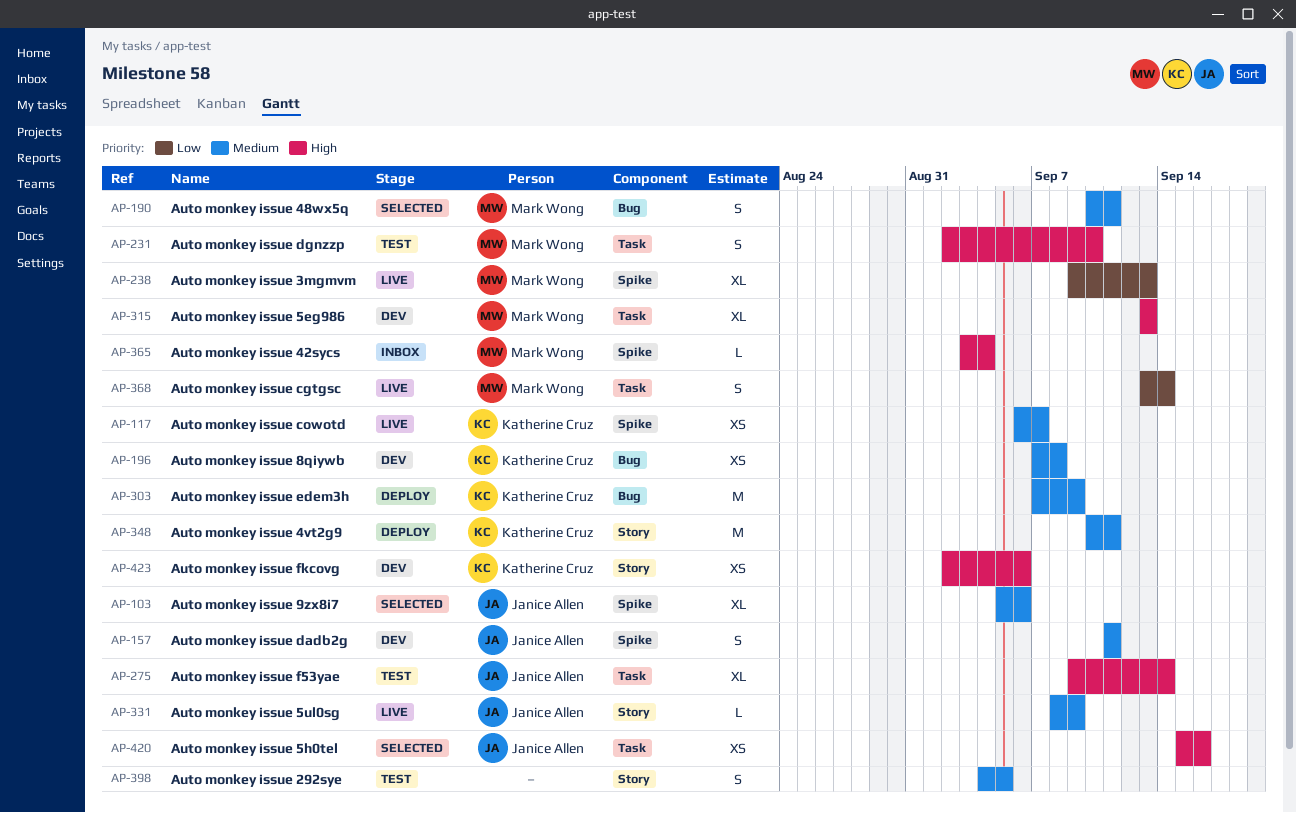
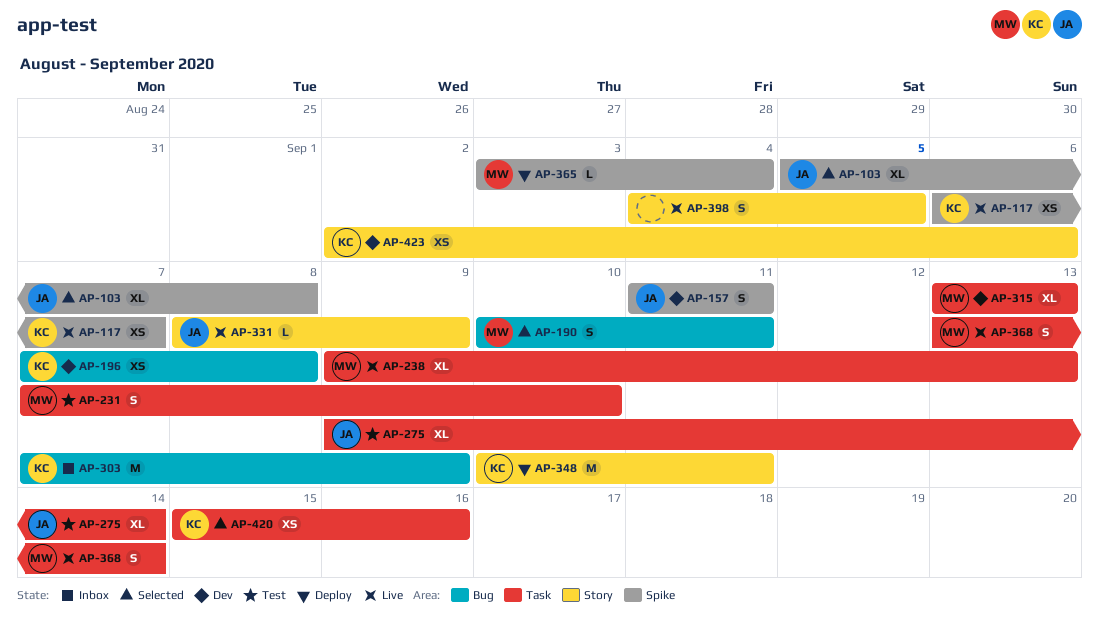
AP-103, due: Sep 6 -> Sep 8
AP-231, start: Sep 2 -> Sep 7
AP-238, label: Spike -> Task
AP-303, status: Deploy -> Inbox
AP-365, status: Inbox -> Deploy
AP-398, status: Test -> Live
AP-420, owner: Janice Allen -> Katherine Cruz

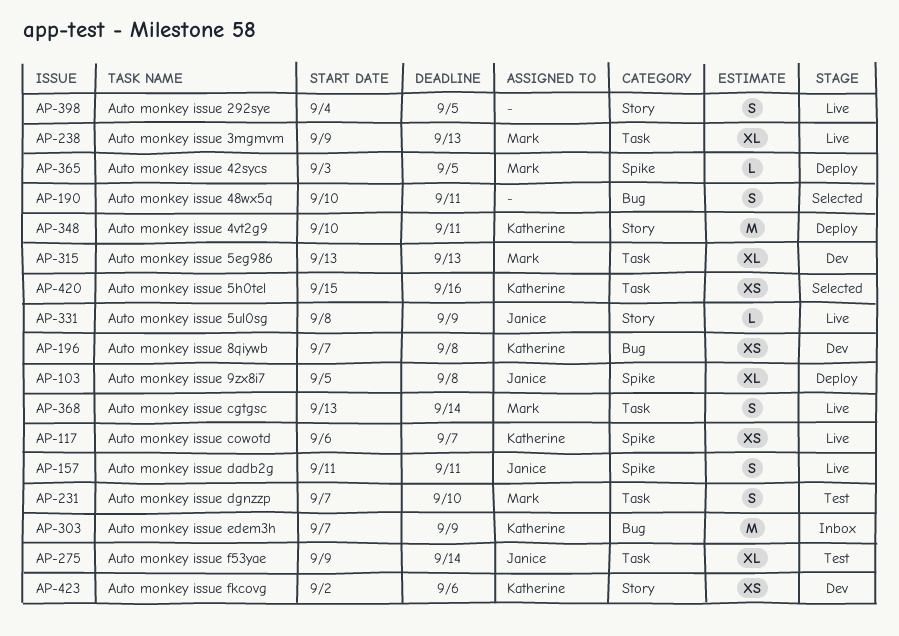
AP-103, status: Selected -> Deploy
AP-157, status: Dev -> Live
AP-190, owner: Mark -> none
AP-365, due: Sep 4 -> Sep 5

